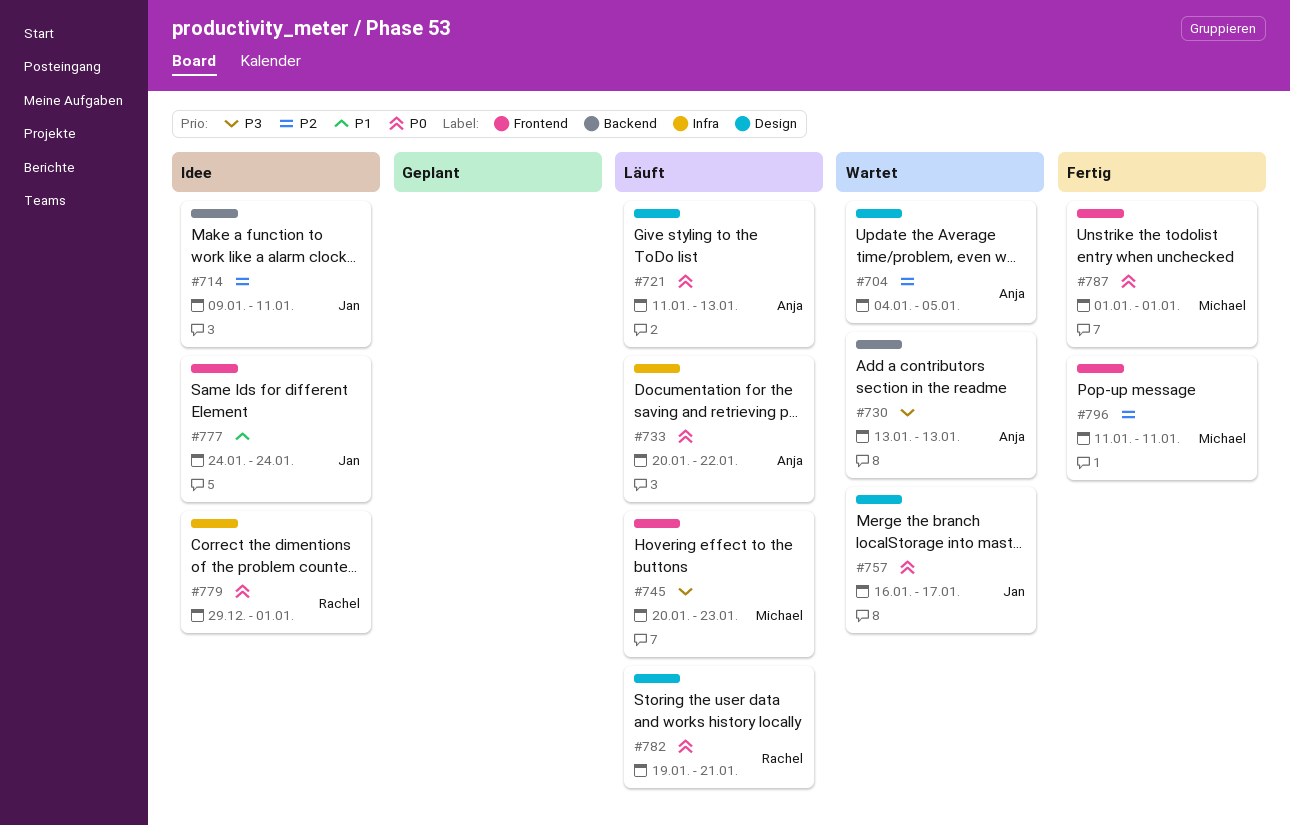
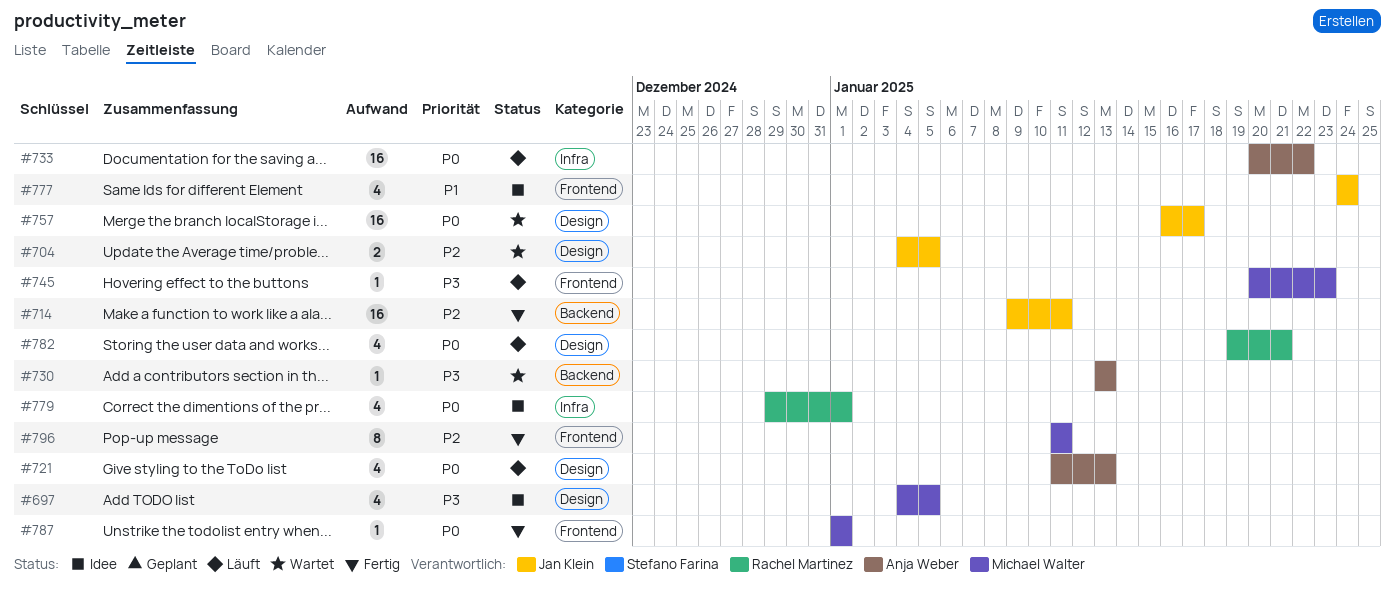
#697: none -> present
#704, owner: Anja Weber -> Jan Klein
#714, status: Idee -> Fertig

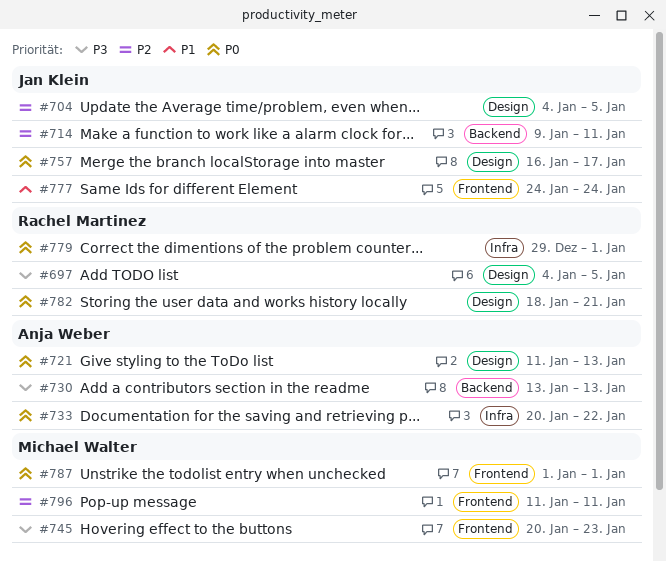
#697, owner: Michael Walter -> Rachel Martinez
#782, start: Jan 19 -> Jan 18

